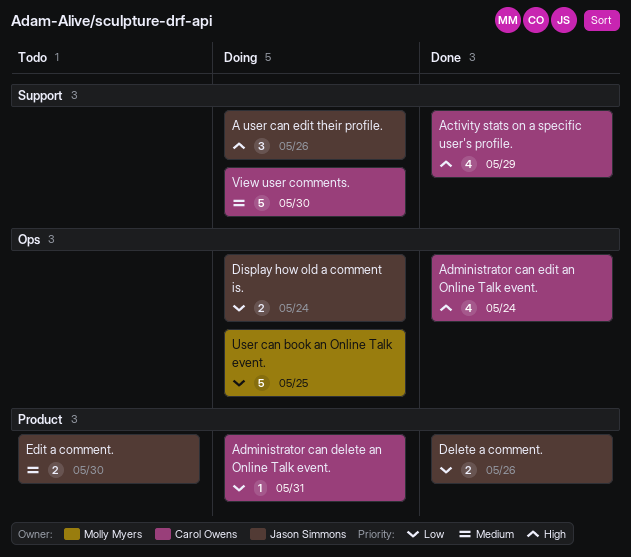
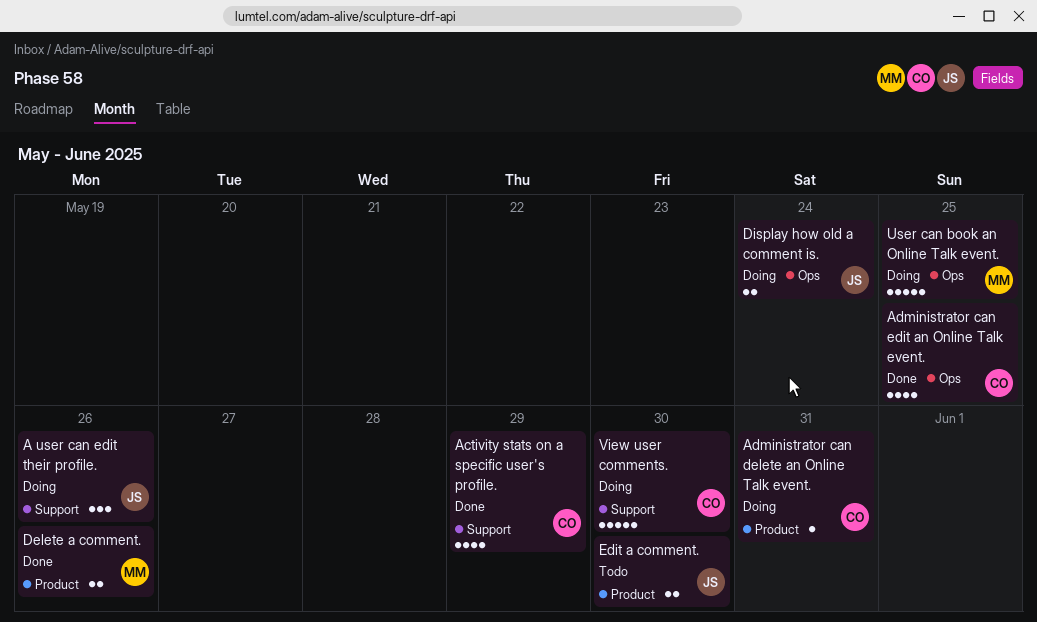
Administrator can edit an Online Talk event., due: May 24 -> May 25
Delete a comment., owner: Jason Simmons -> Molly Myers

